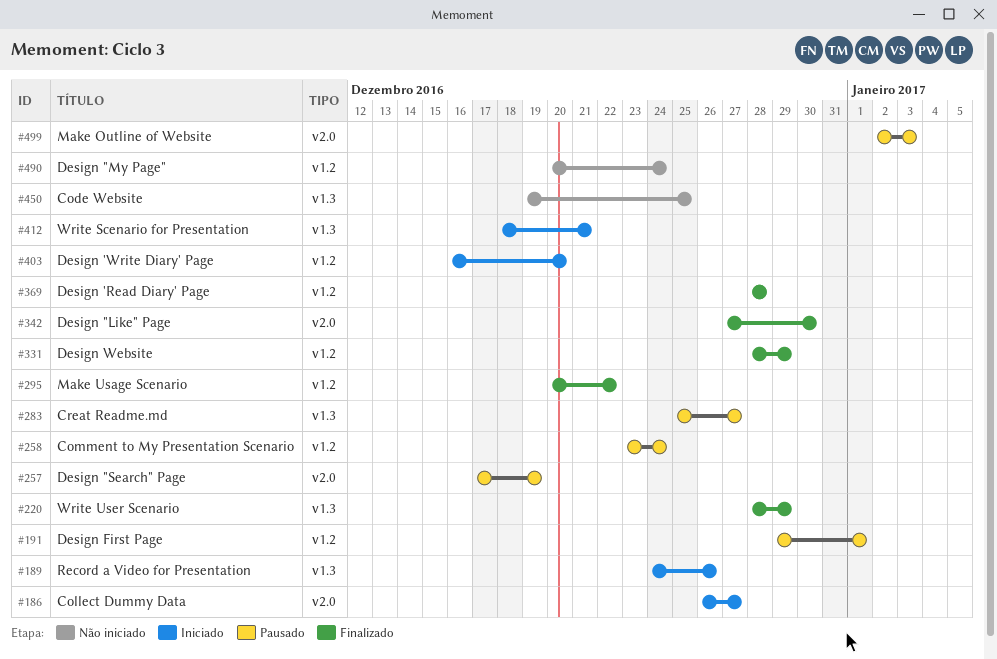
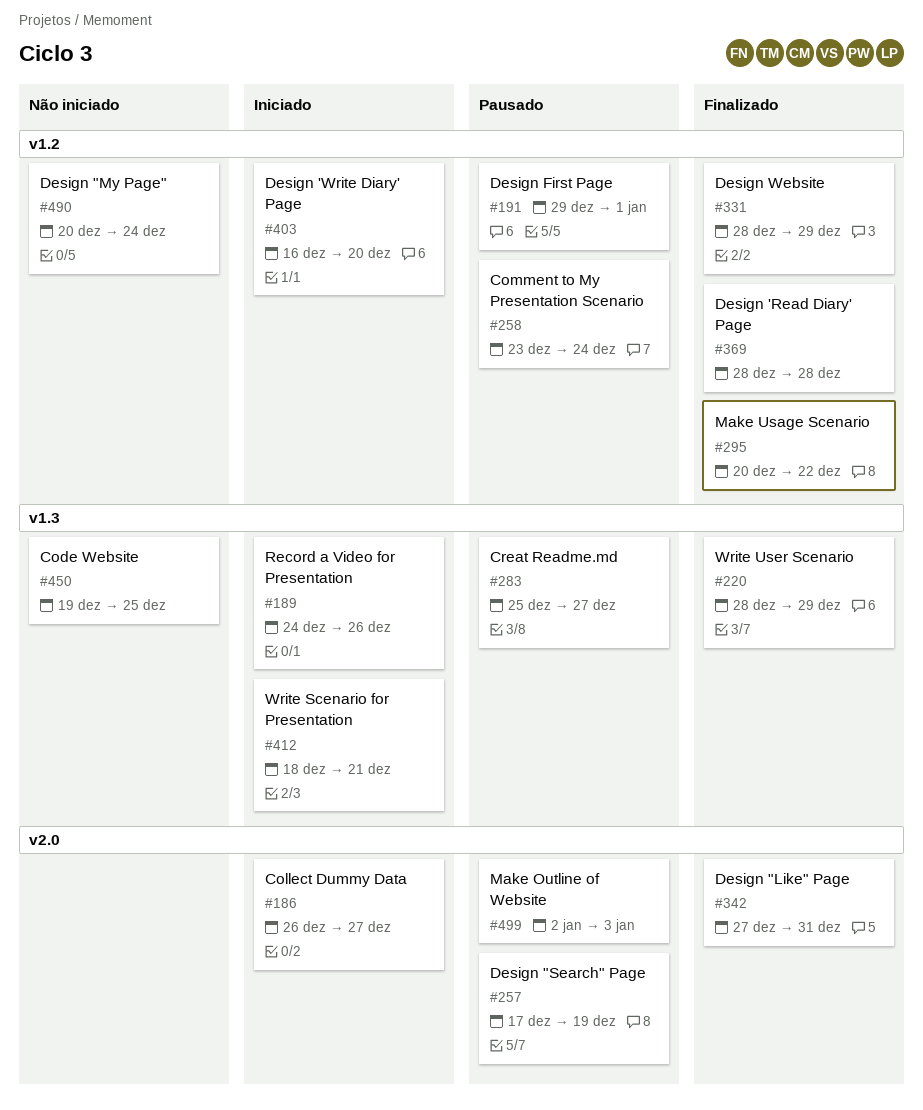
#342, due: Dec 30 -> Dec 31

